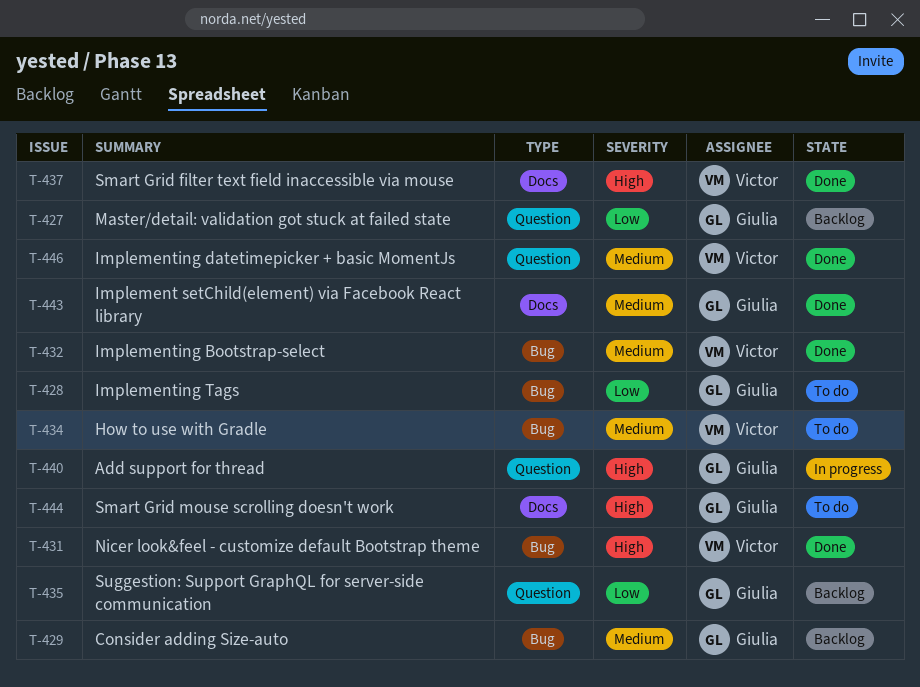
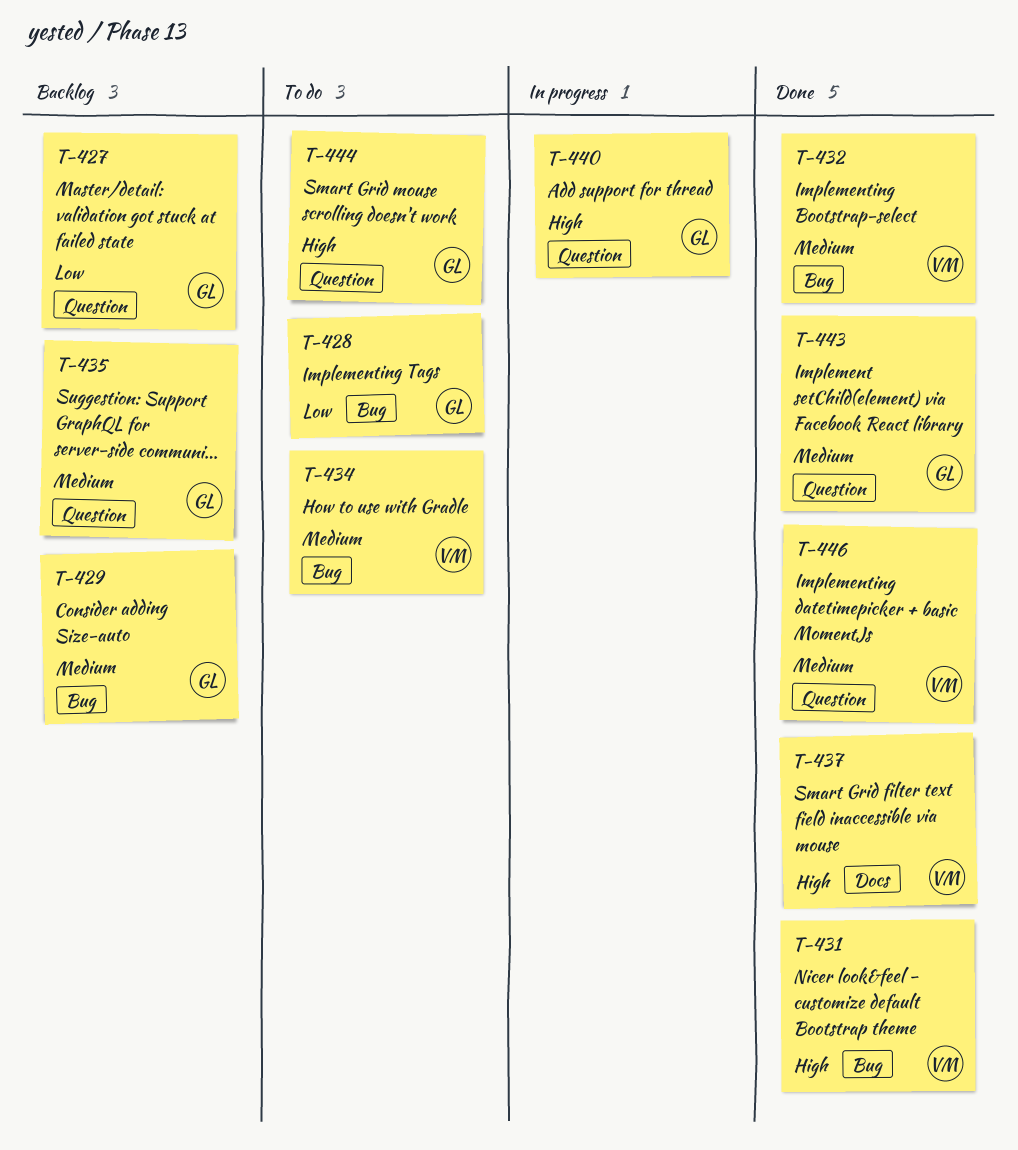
T-435, priority: Low -> Medium
T-443, label: Docs -> Question
T-444, label: Docs -> Question

